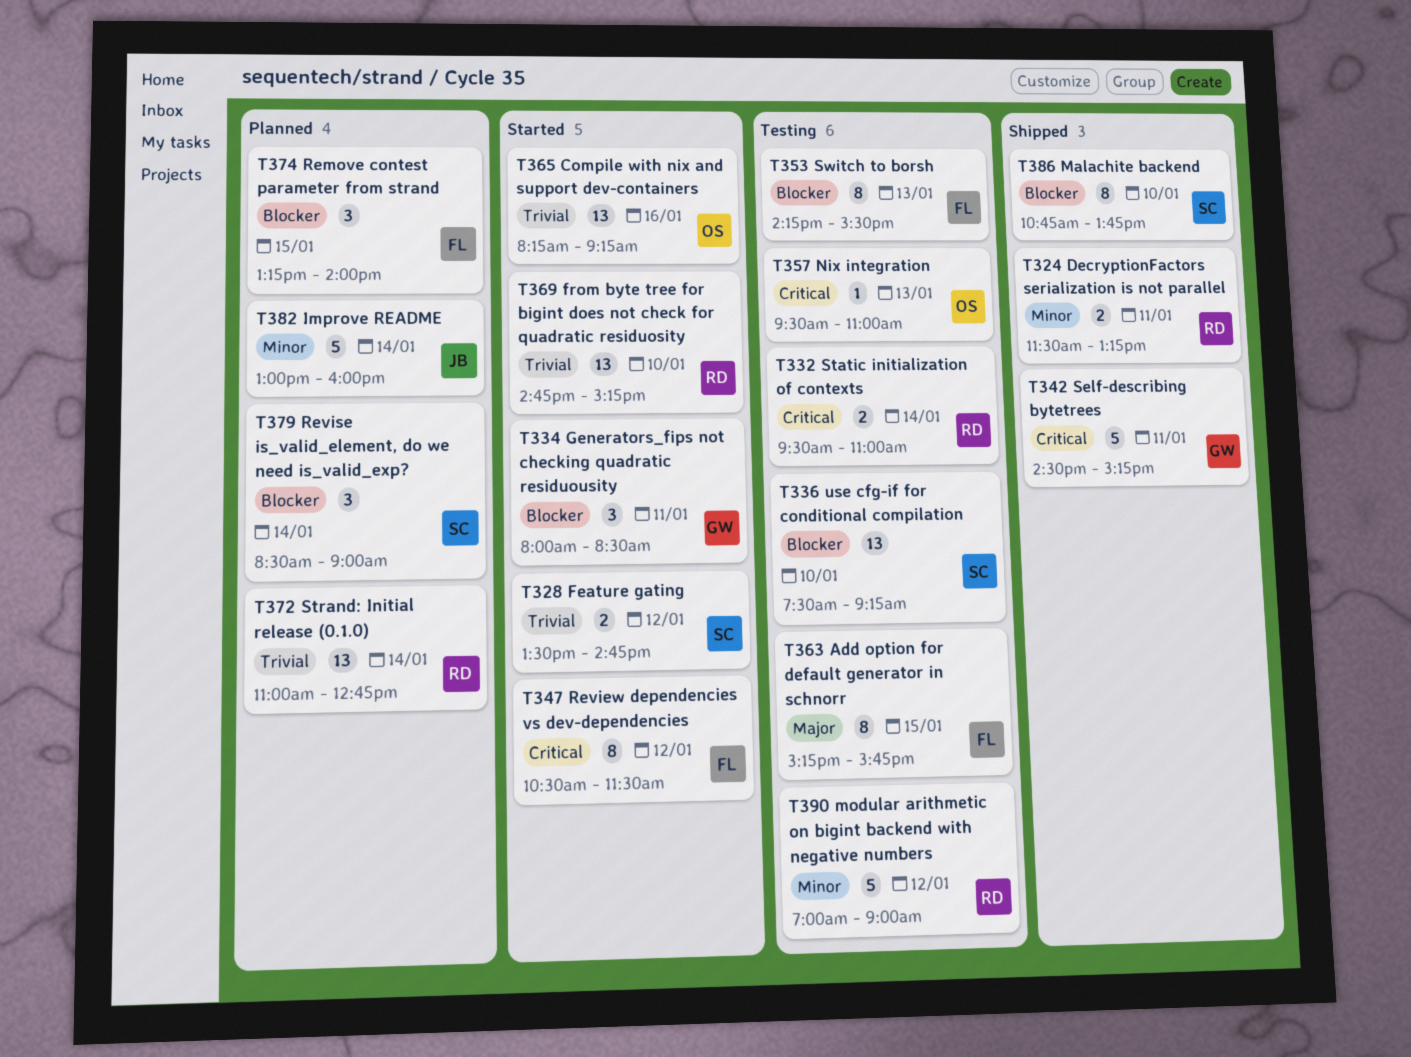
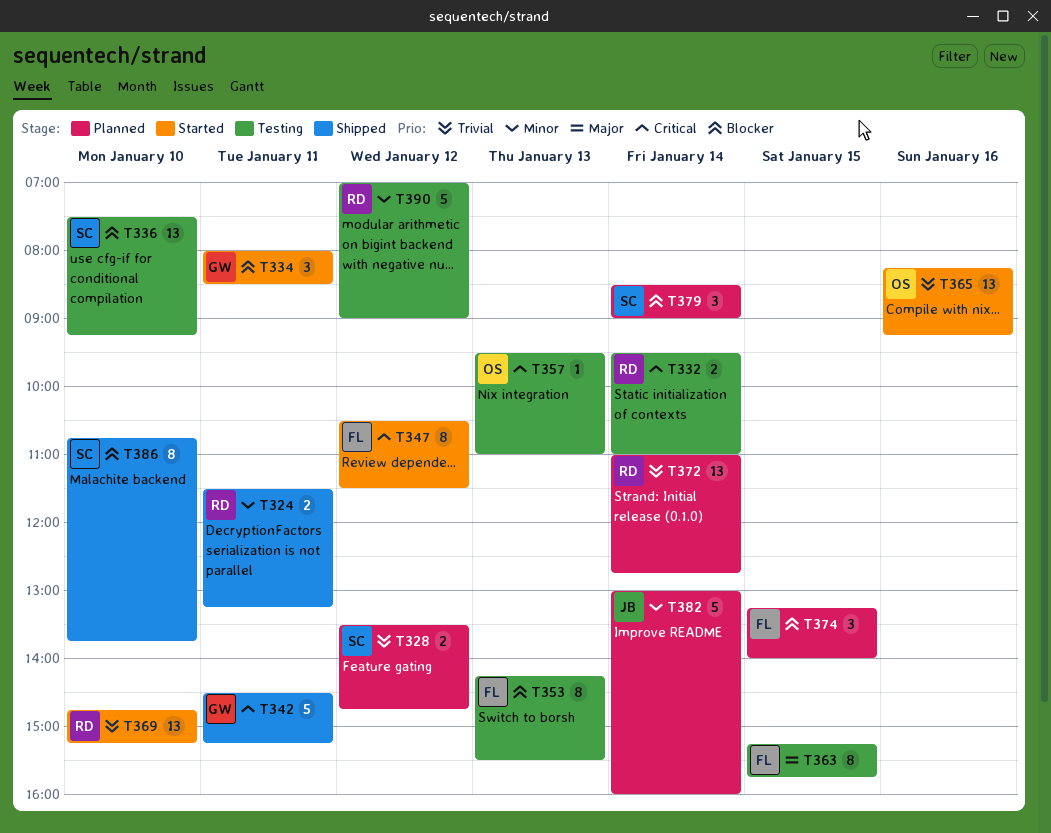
T328, status: Started -> Planned

